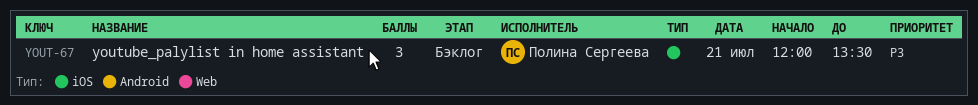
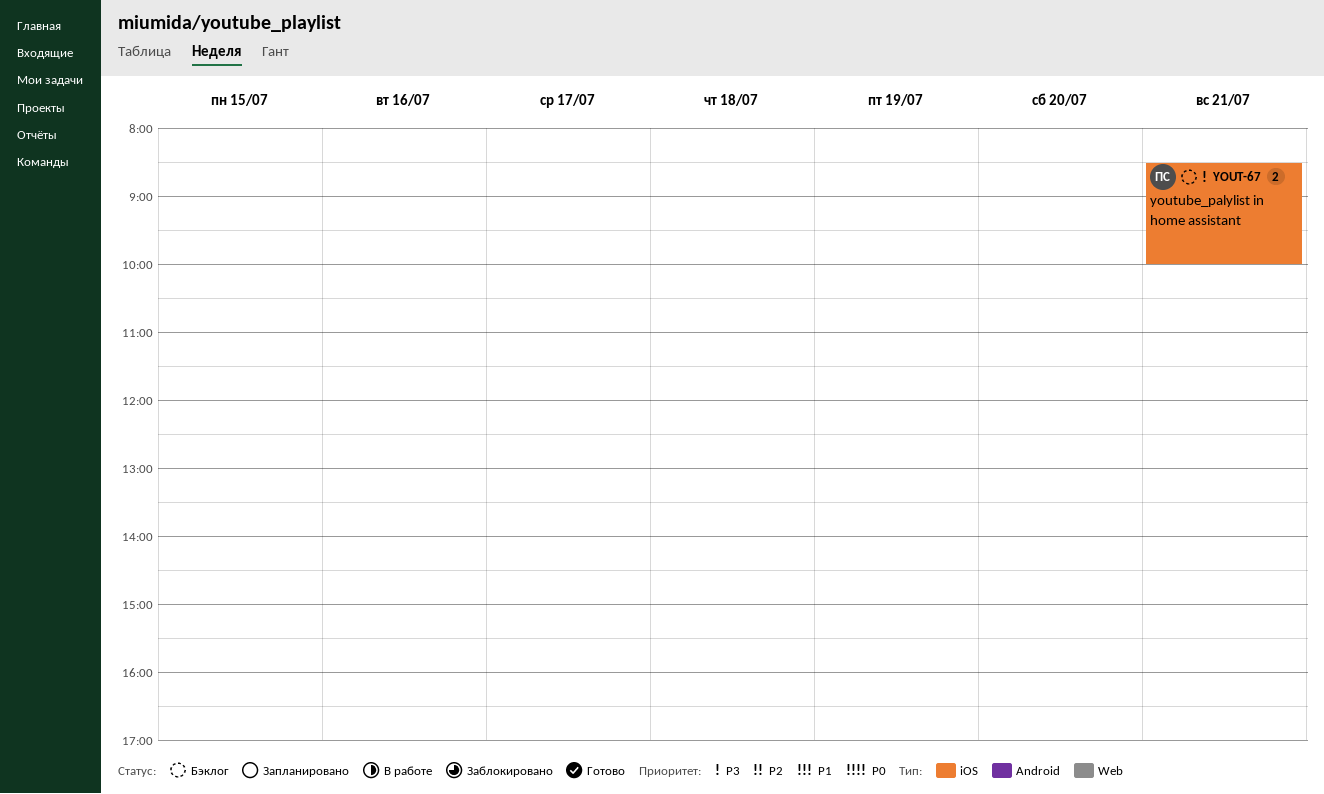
YOUT-67, estimate: 3 -> 2
YOUT-67, begins: 12:00 -> 08:30
YOUT-67, ends: 13:30 -> 10:00

